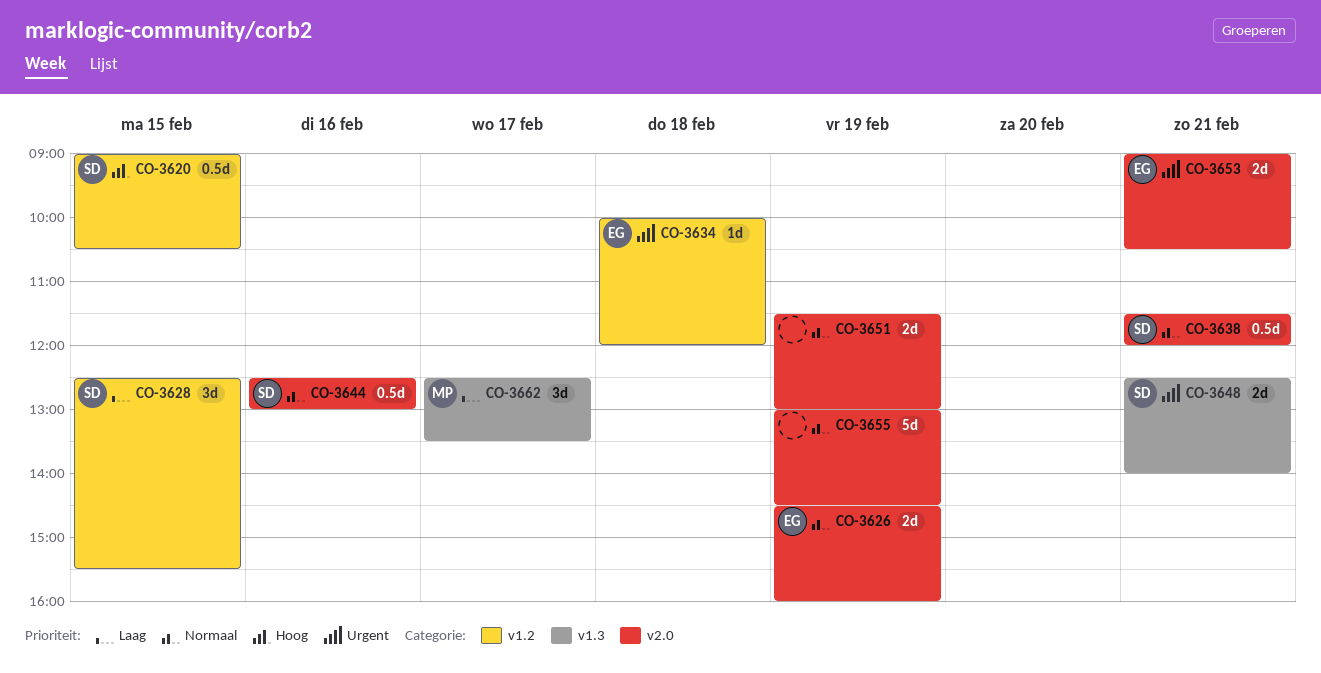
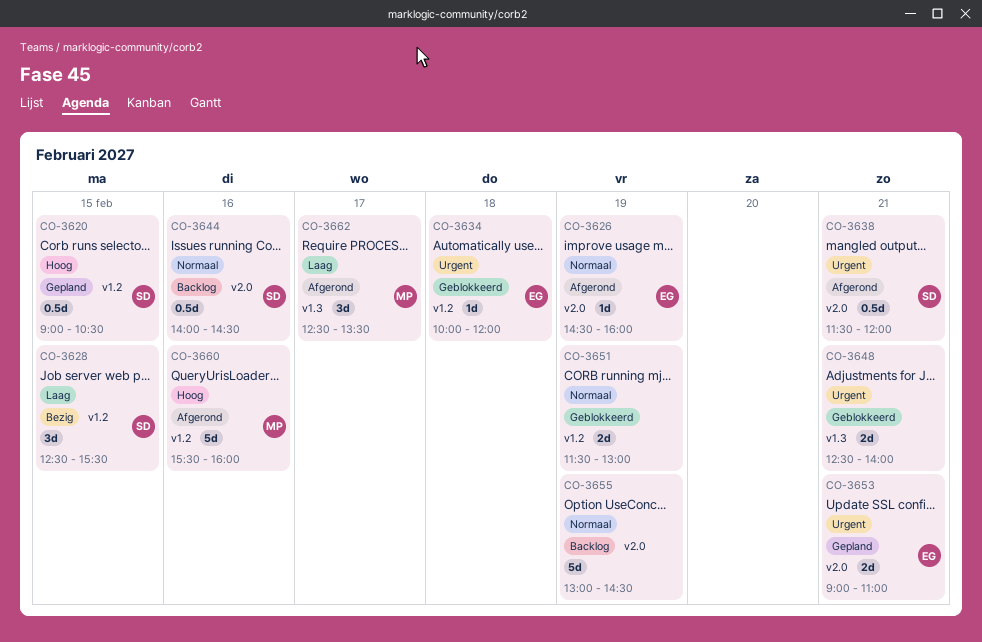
CO-3626, estimate: 2d -> 1d
CO-3638, priority: Normaal -> Urgent
CO-3644, begins: 12:30 -> 14:00
CO-3644, ends: 13:00 -> 14:30
CO-3648, owner: SD -> none
CO-3651, label: v2.0 -> v1.2
CO-3653, ends: 10:30 -> 11:00
CO-3660: none -> present

